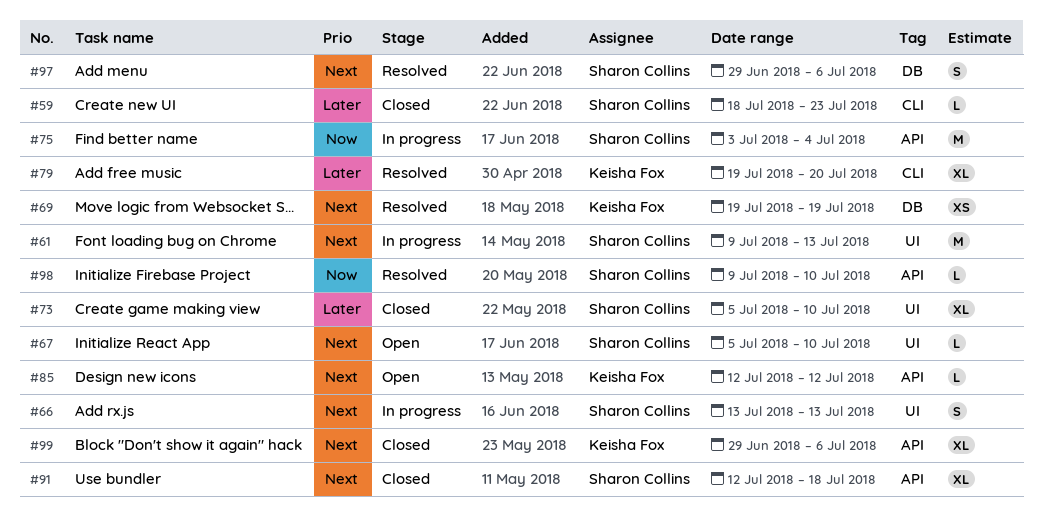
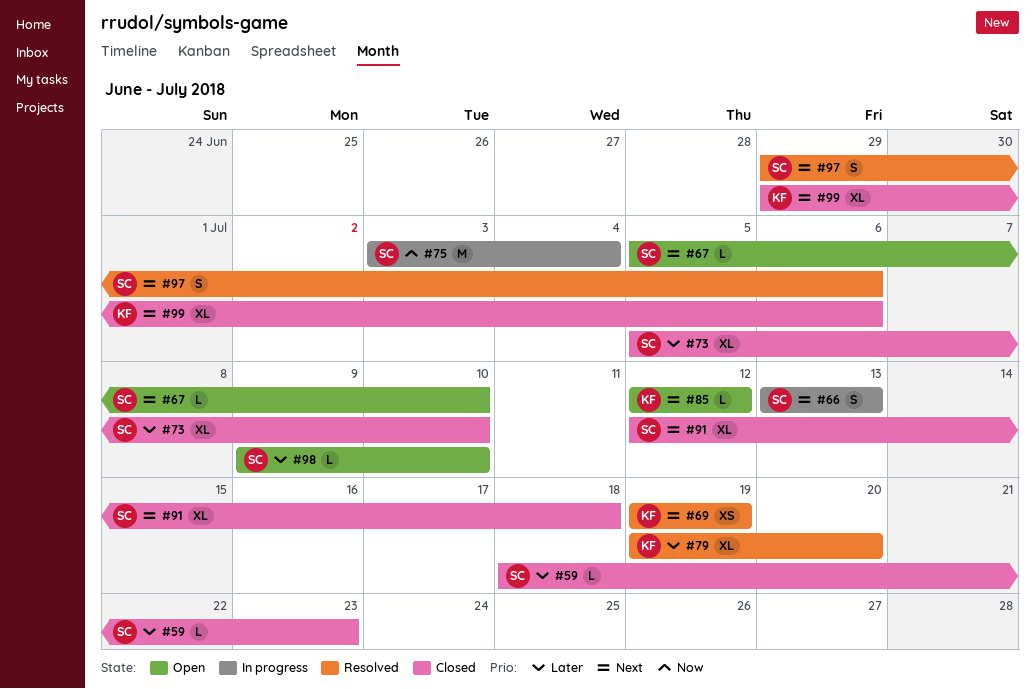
#61: present -> none
#98, status: Resolved -> Open
#98, priority: Now -> Later

